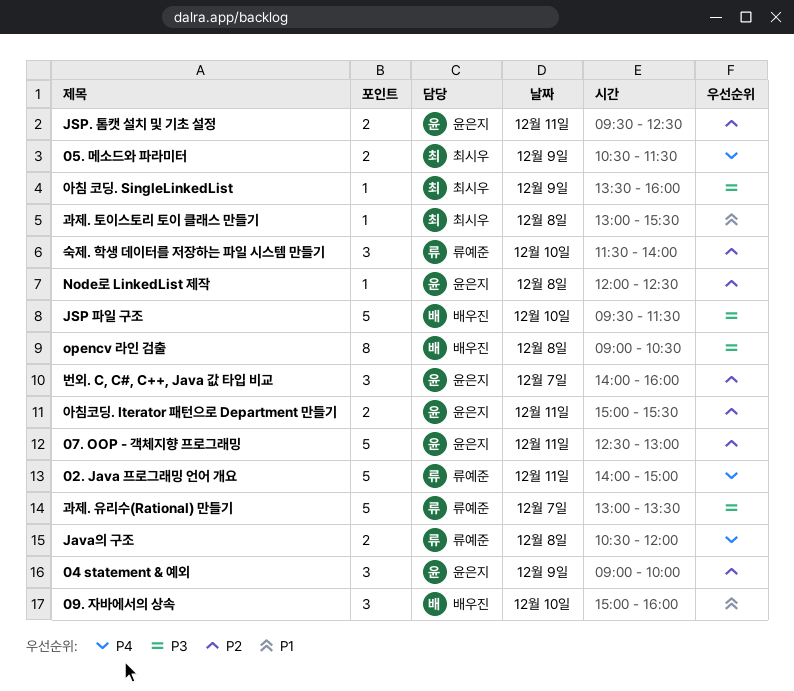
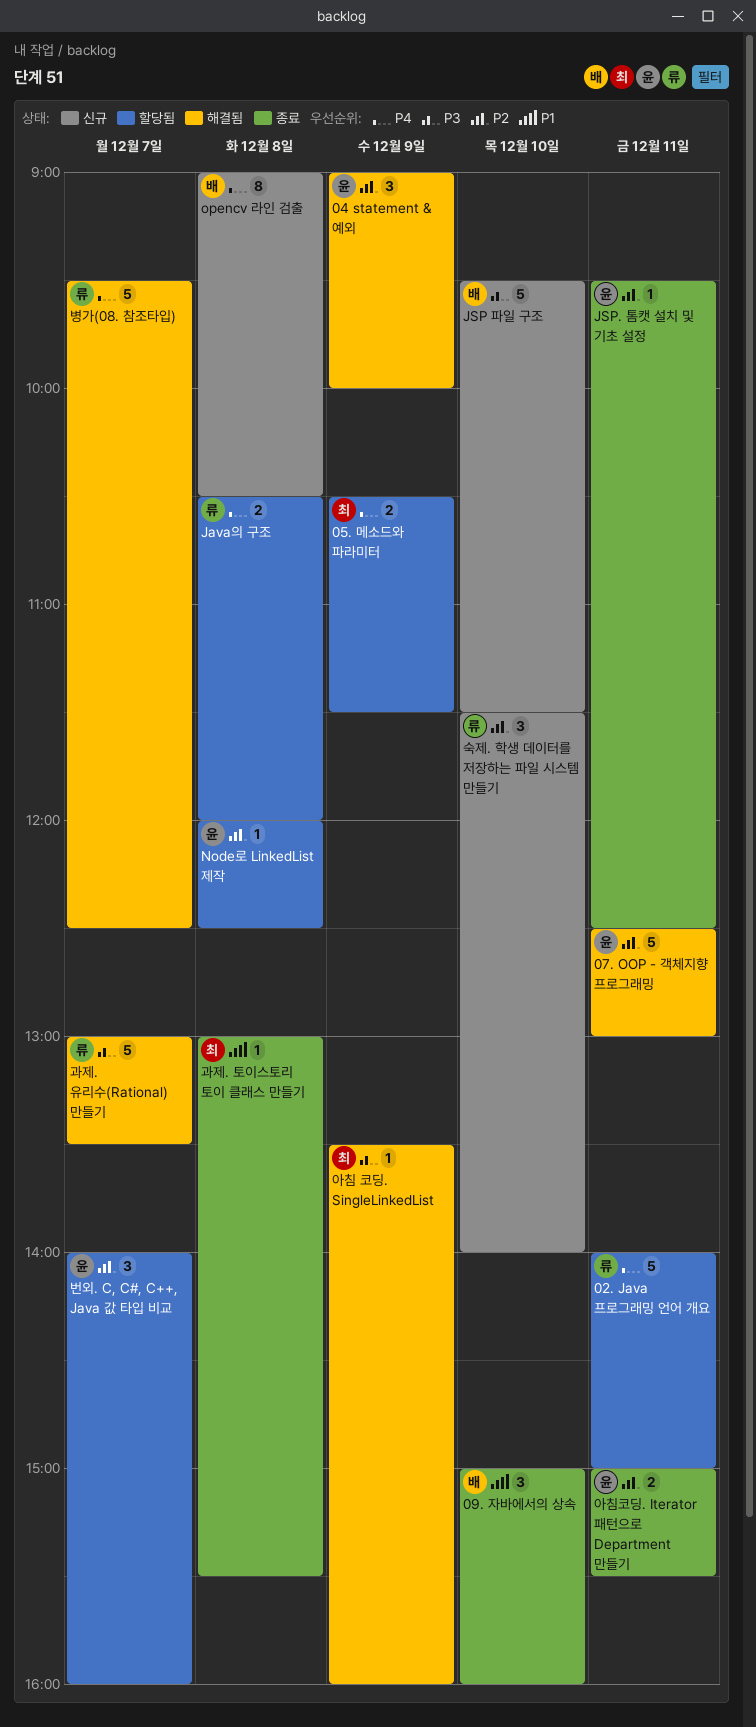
JSP. 톰캣 설치 및 기초 설정, estimate: 2 -> 1
opencv 라인 검출, priority: P3 -> P4
병가(08. 참조타입): none -> present

